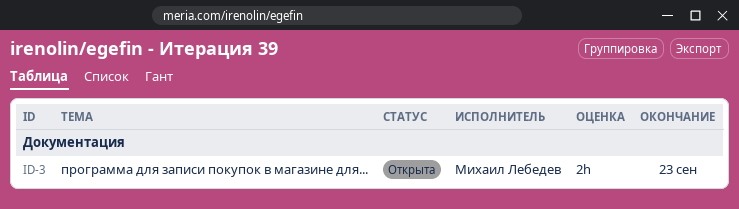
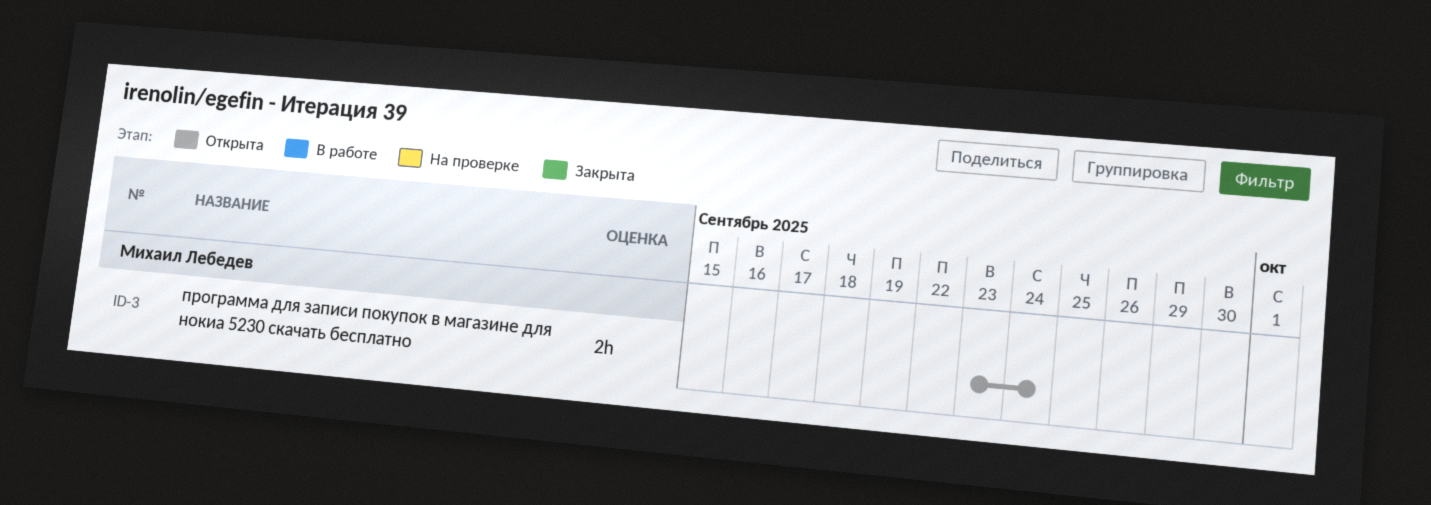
ID-3, due: Sep 23 -> Sep 24

